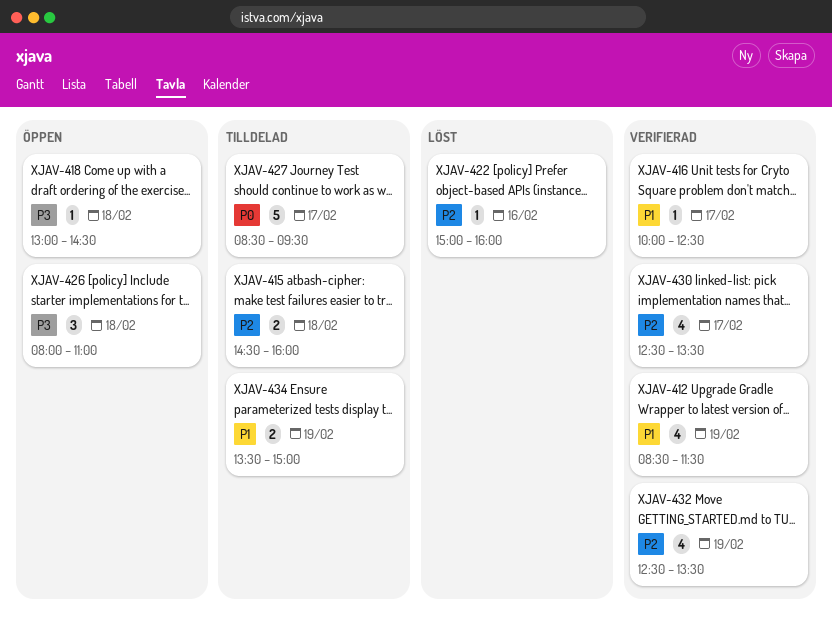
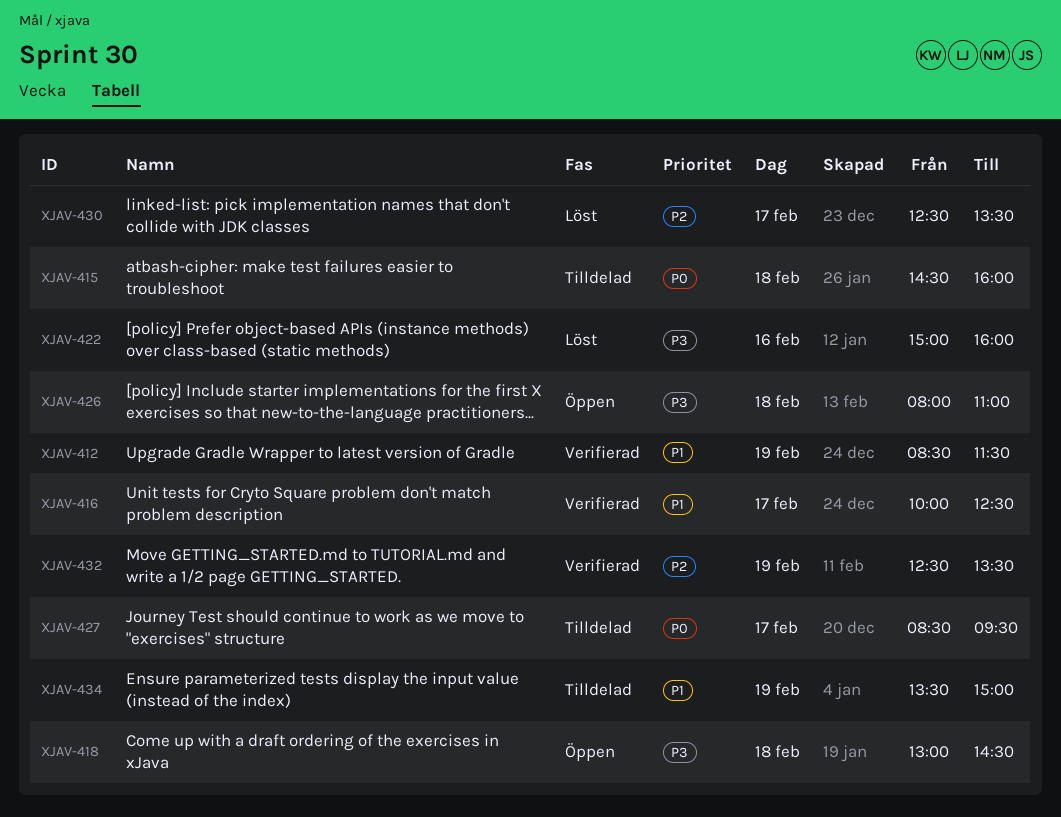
XJAV-415, priority: P2 -> P0
XJAV-422, priority: P2 -> P3
XJAV-430, status: Verifierad -> Löst

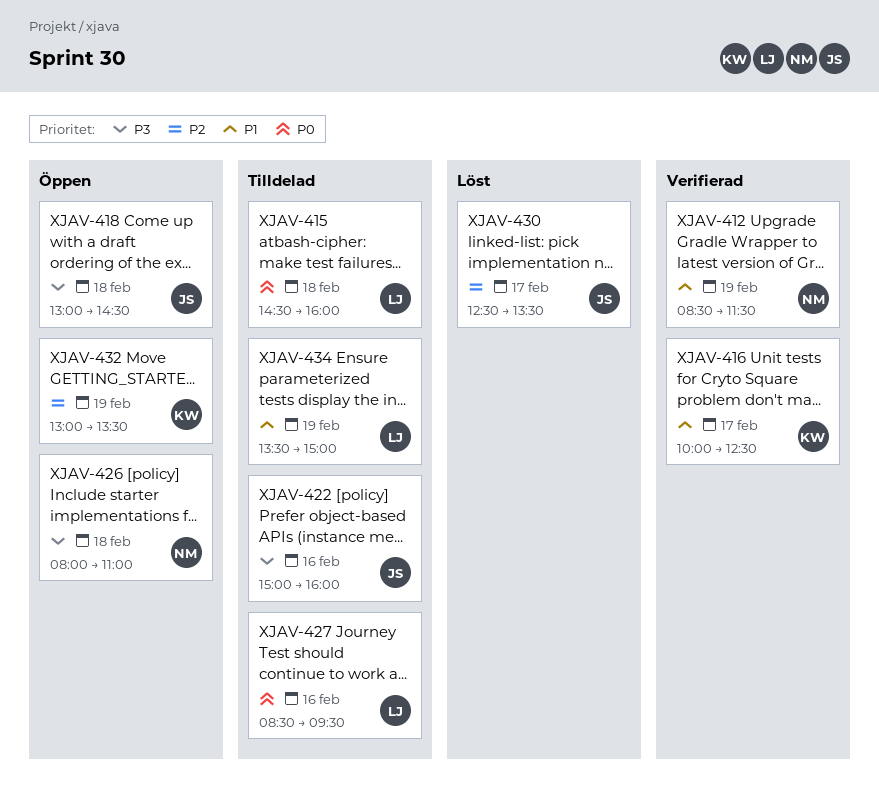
XJAV-422, status: Löst -> Tilldelad
XJAV-427, day: Feb 17 -> Feb 16
XJAV-432, status: Verifierad -> Öppen
XJAV-432, begins: 12:30 -> 13:00

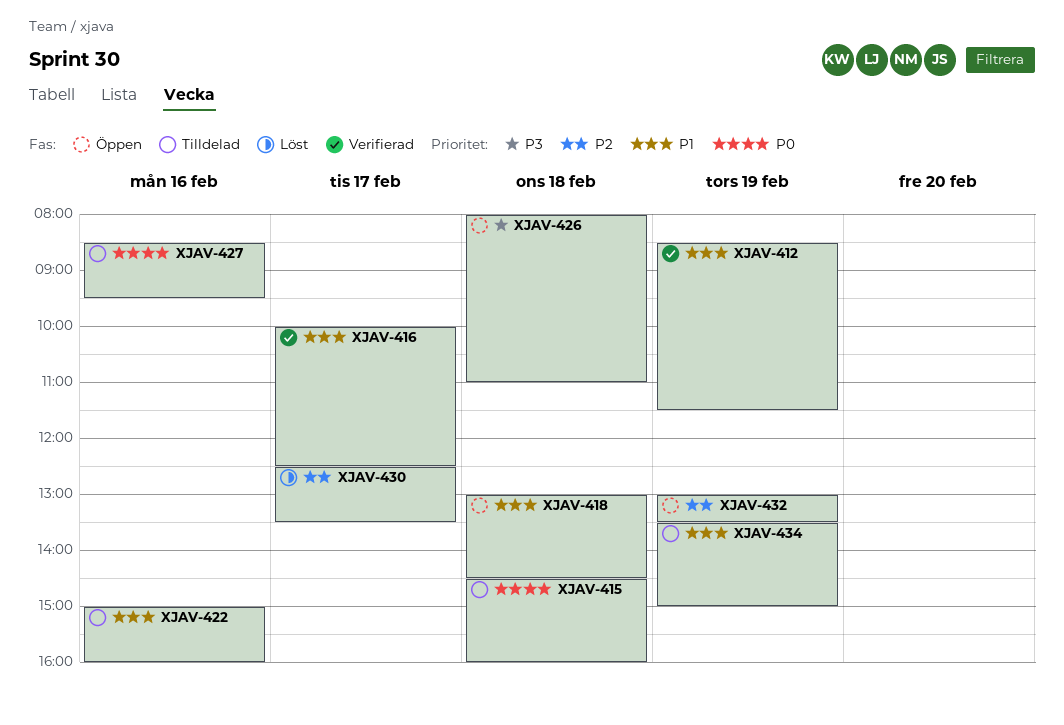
XJAV-418, priority: P3 -> P1
XJAV-422, priority: P3 -> P1

